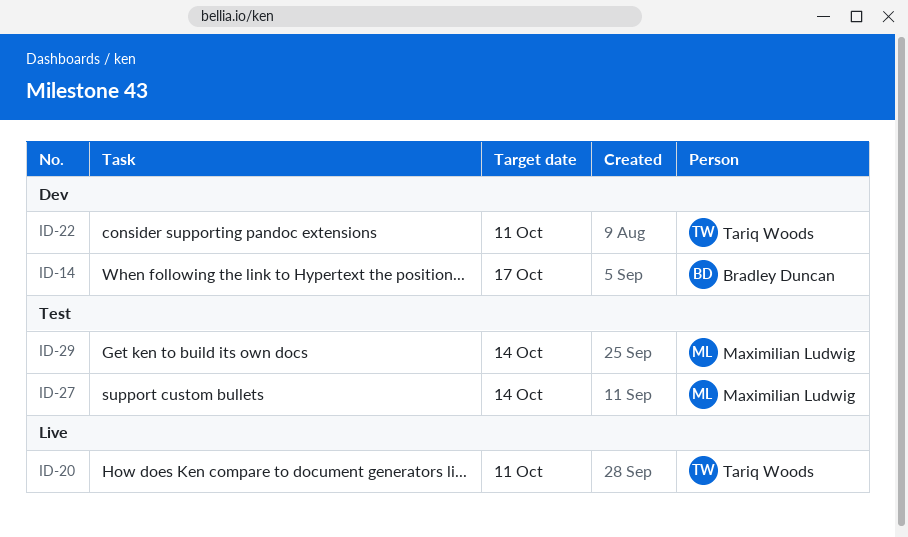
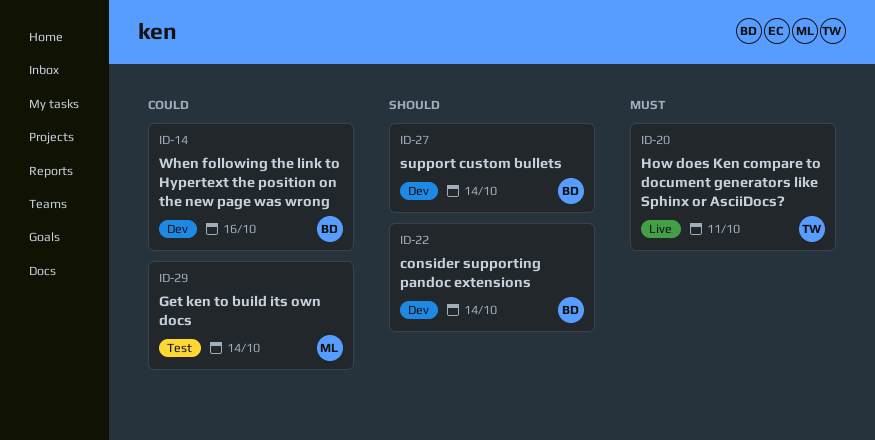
ID-14, due: Oct 17 -> Oct 16
ID-22, owner: Tariq Woods -> Bradley Duncan
ID-22, due: Oct 11 -> Oct 14
ID-27, status: Test -> Dev
ID-27, owner: Maximilian Ludwig -> Bradley Duncan

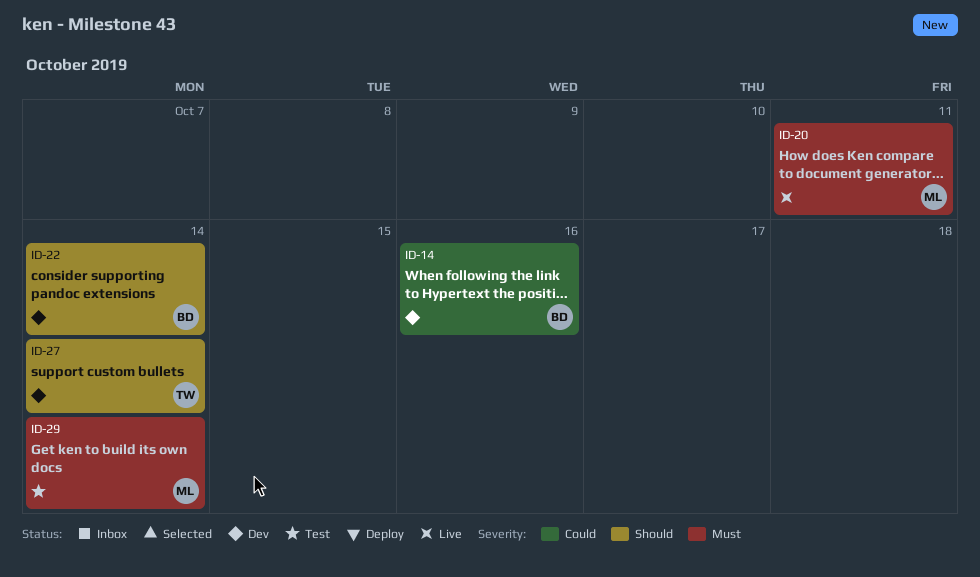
ID-20, owner: TW -> ML
ID-27, owner: BD -> TW
ID-29, priority: Could -> Must

